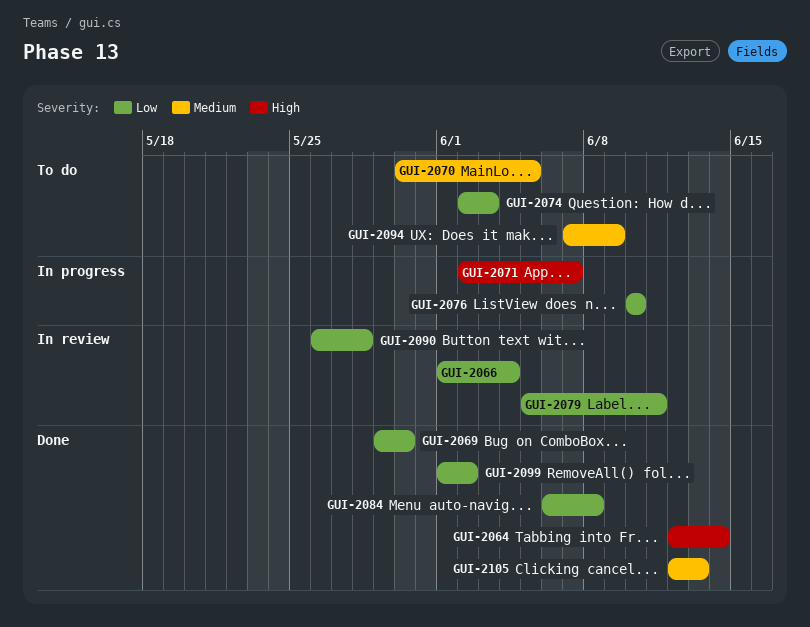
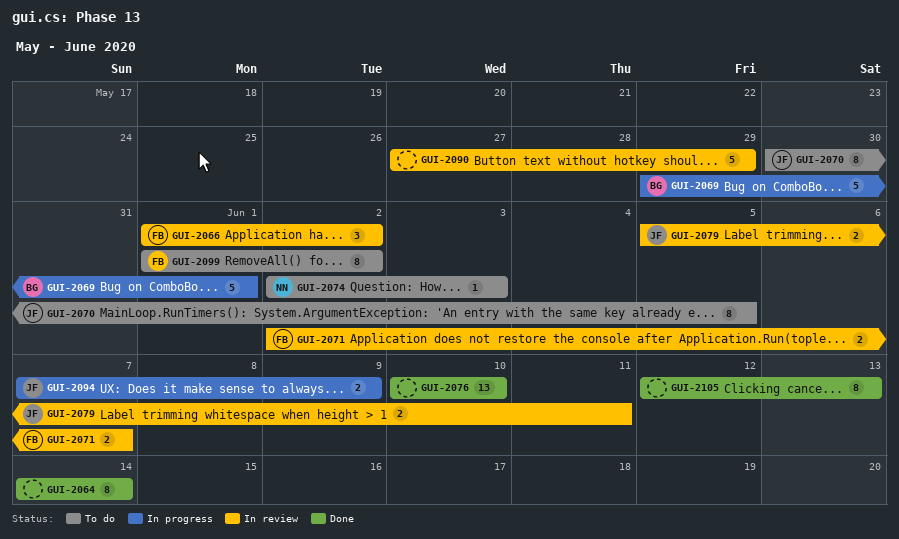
GUI-2064, start: Jun 12 -> Jun 14
GUI-2066, due: Jun 4 -> Jun 2
GUI-2069, status: Done -> In progress
GUI-2069, due: May 30 -> Jun 1
GUI-2071, status: In progress -> In review
GUI-2076, status: In progress -> Done
GUI-2084: present -> none
GUI-2090, start: May 26 -> May 27
GUI-2090, due: May 28 -> May 29
GUI-2094, status: To do -> In progress
GUI-2099, status: Done -> To do

